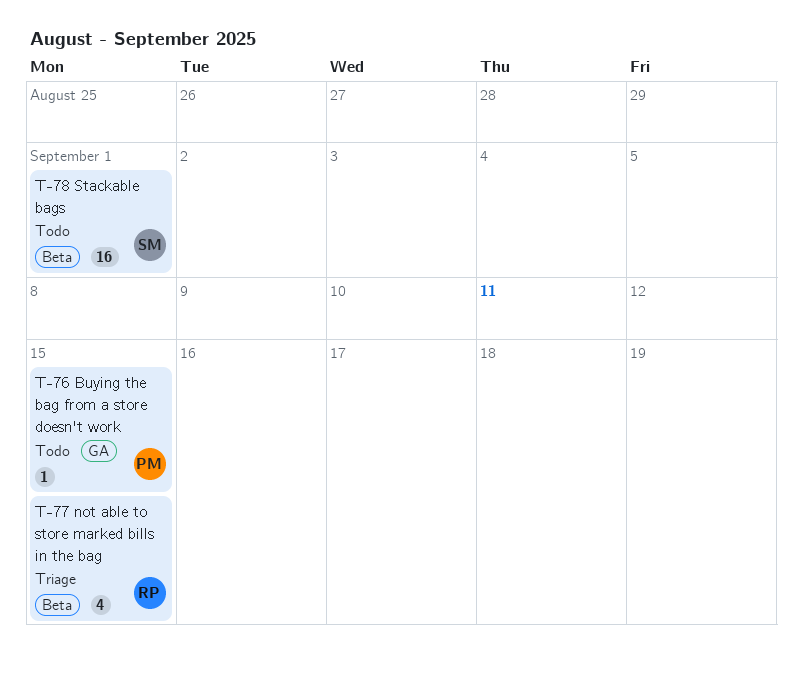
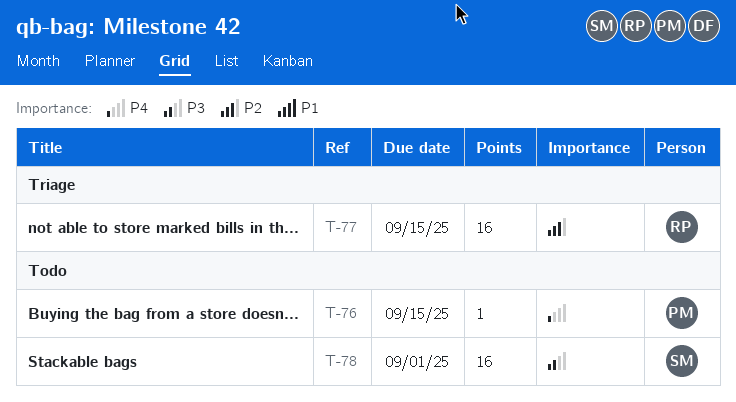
T-77, estimate: 4 -> 16

